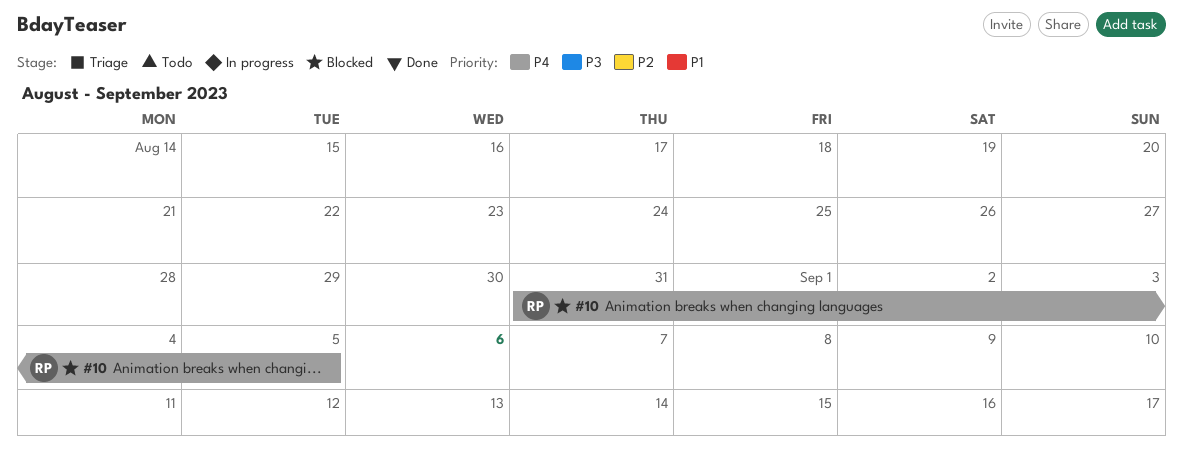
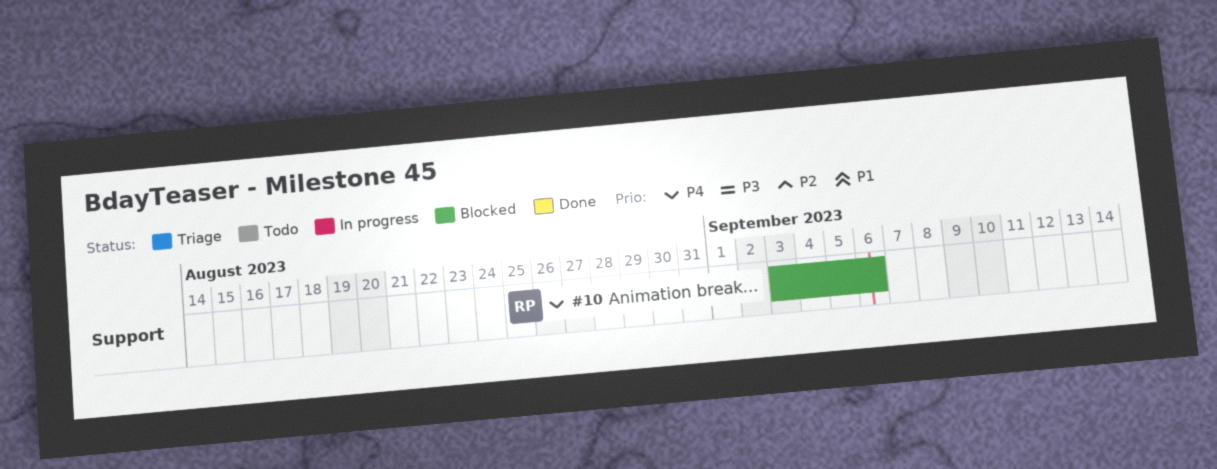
#10, start: Aug 31 -> Sep 3
#10, due: Sep 5 -> Sep 6

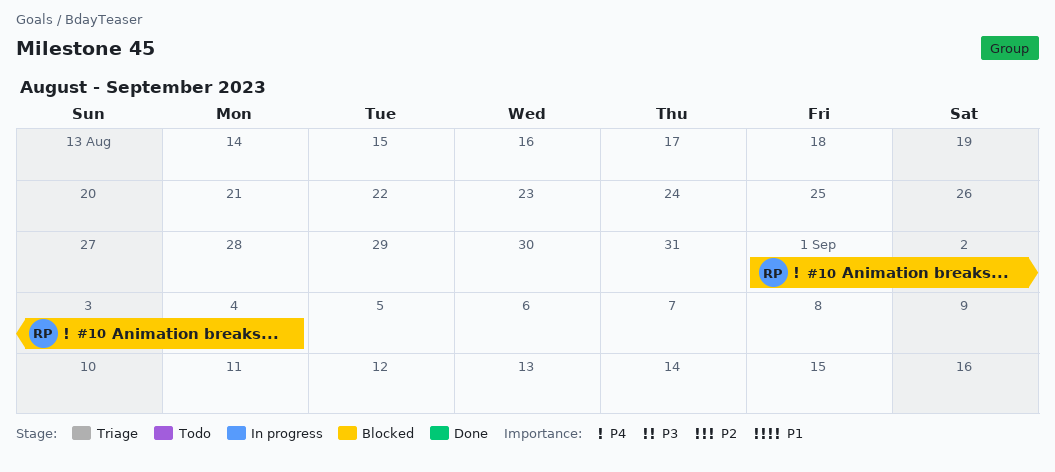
#10, start: Sep 3 -> Sep 1
#10, due: Sep 6 -> Sep 4

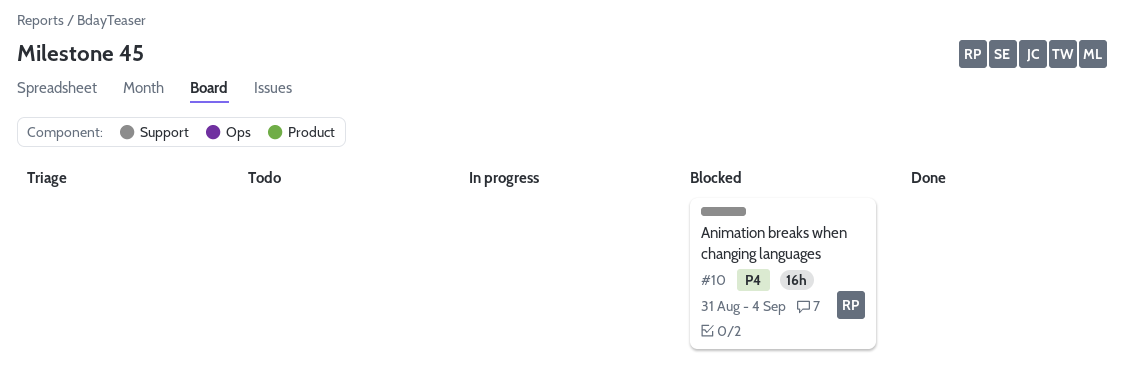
#10, start: Sep 1 -> Aug 31

